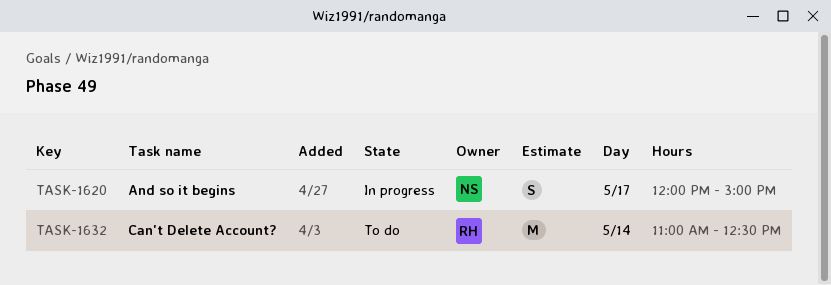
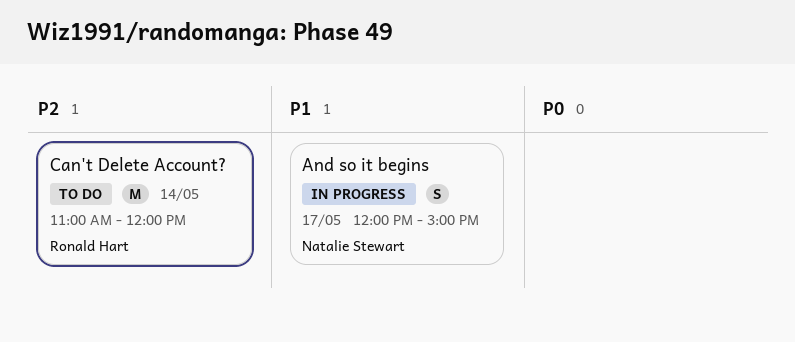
Can't Delete Account?, ends: 12:30 -> 12:00

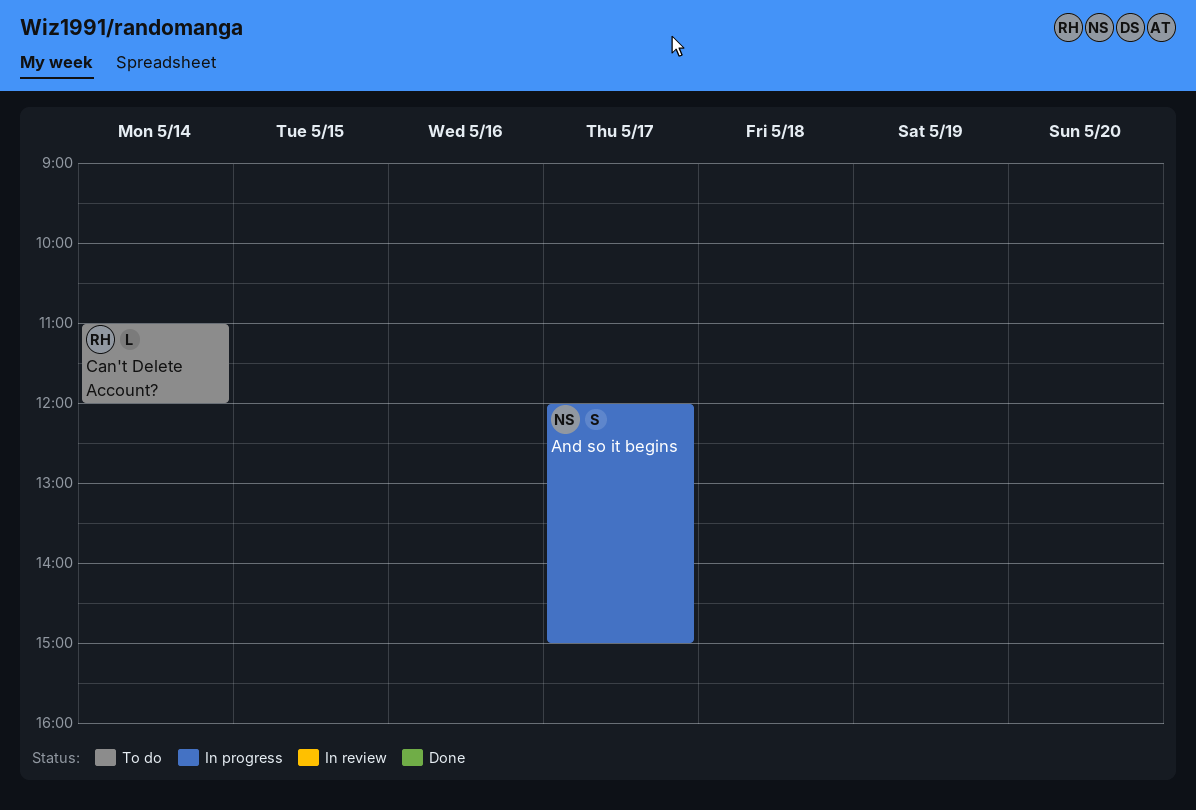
Can't Delete Account?, estimate: M -> L

